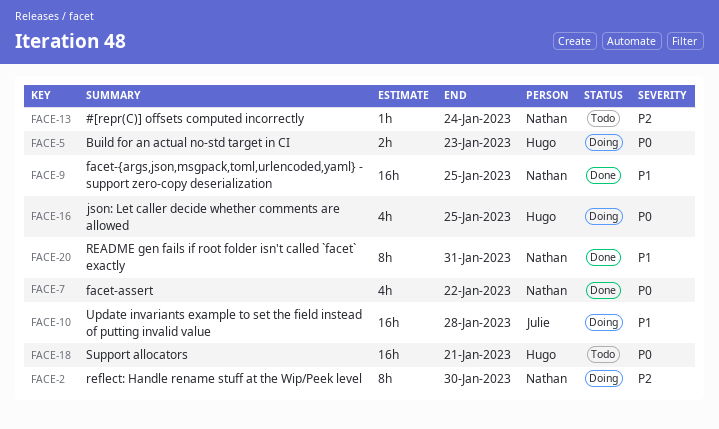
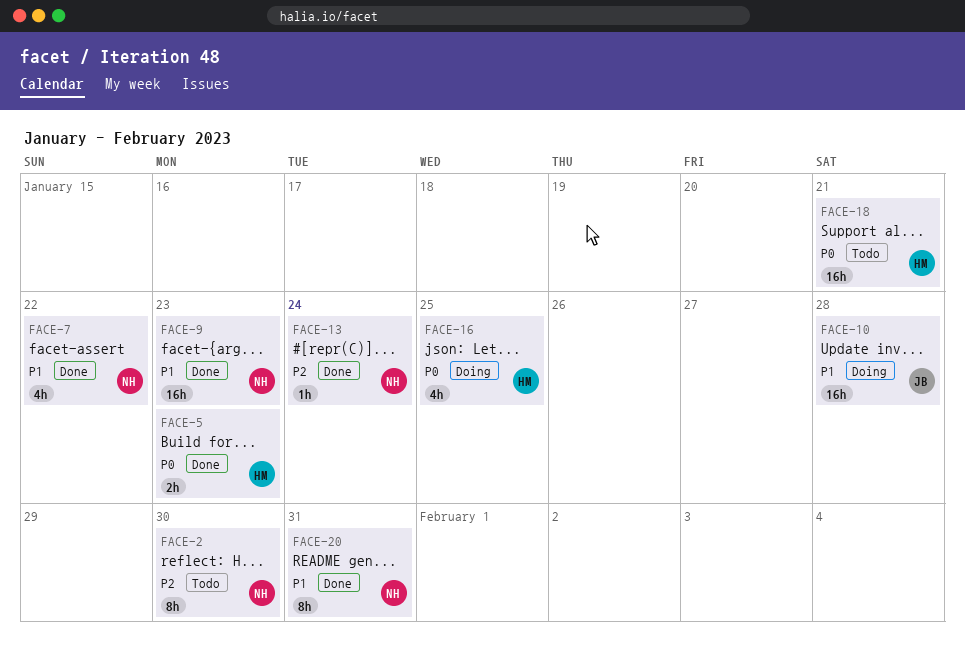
FACE-2, status: Doing -> Todo
FACE-5, status: Doing -> Done
FACE-7, priority: P0 -> P1
FACE-9, due: Jan 25 -> Jan 23
FACE-13, status: Todo -> Done

